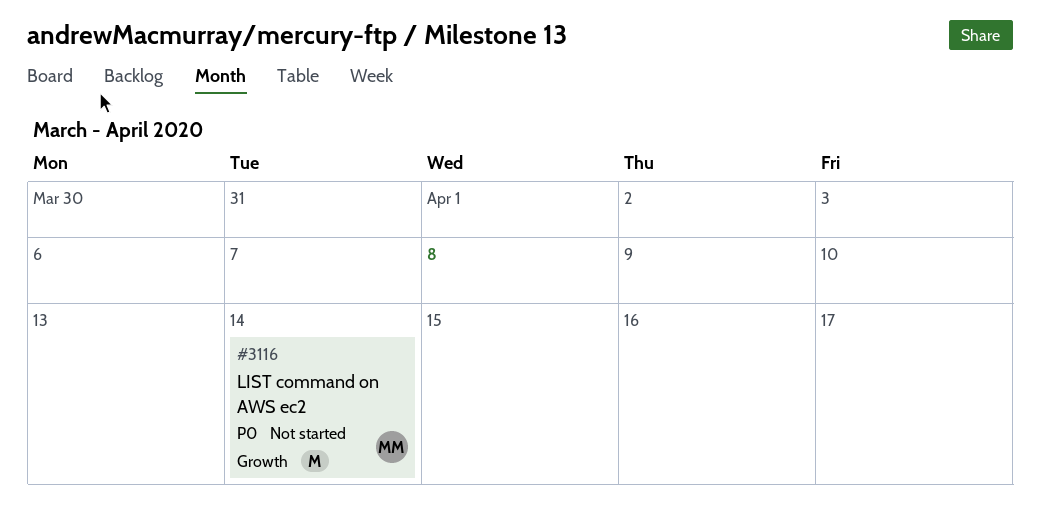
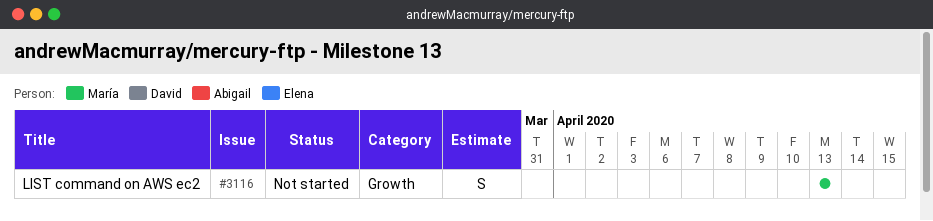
#3116, estimate: M -> S
#3116, due: Apr 14 -> Apr 13

